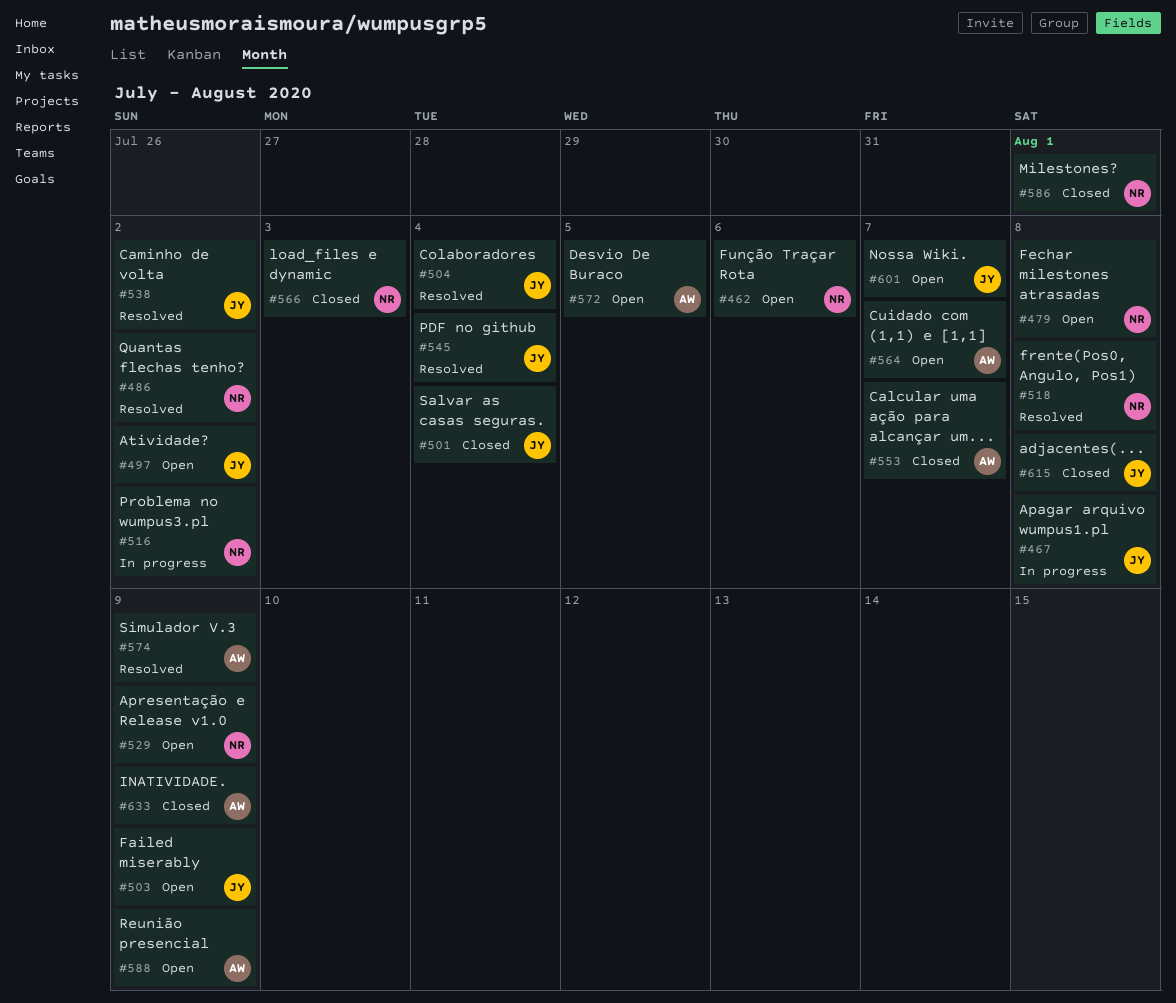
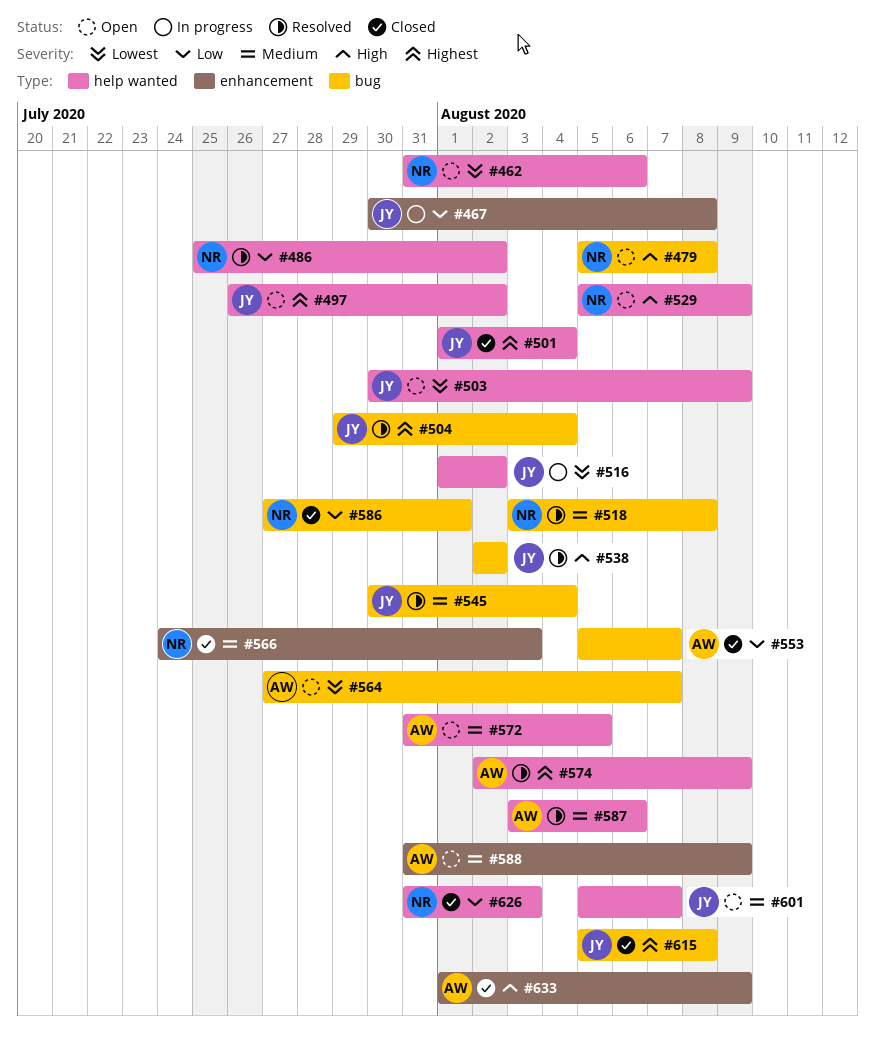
#516, owner: NR -> JY
#587: none -> present
#626: none -> present

